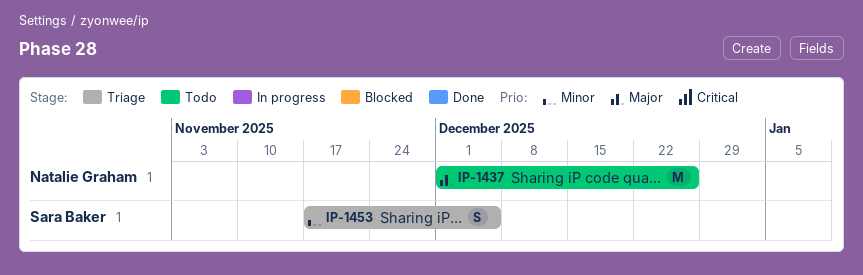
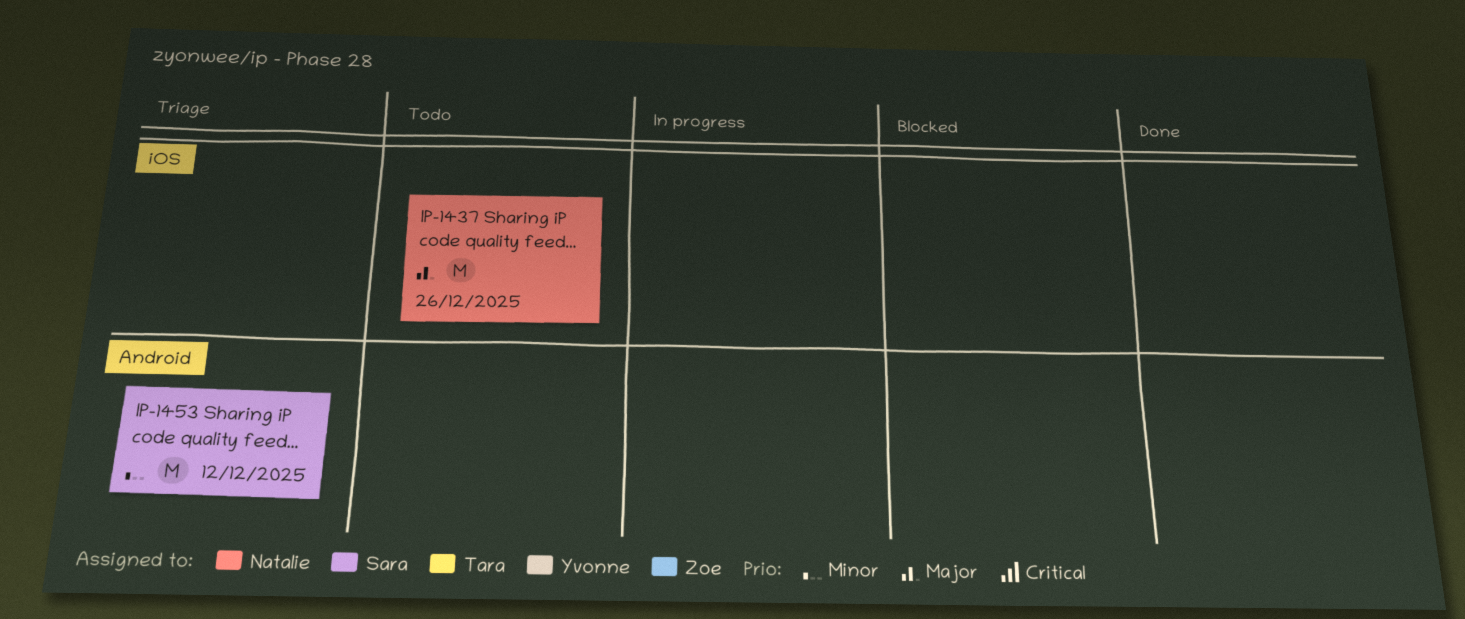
IP-1453, estimate: S -> M
IP-1453, due: Dec 5 -> Dec 12

